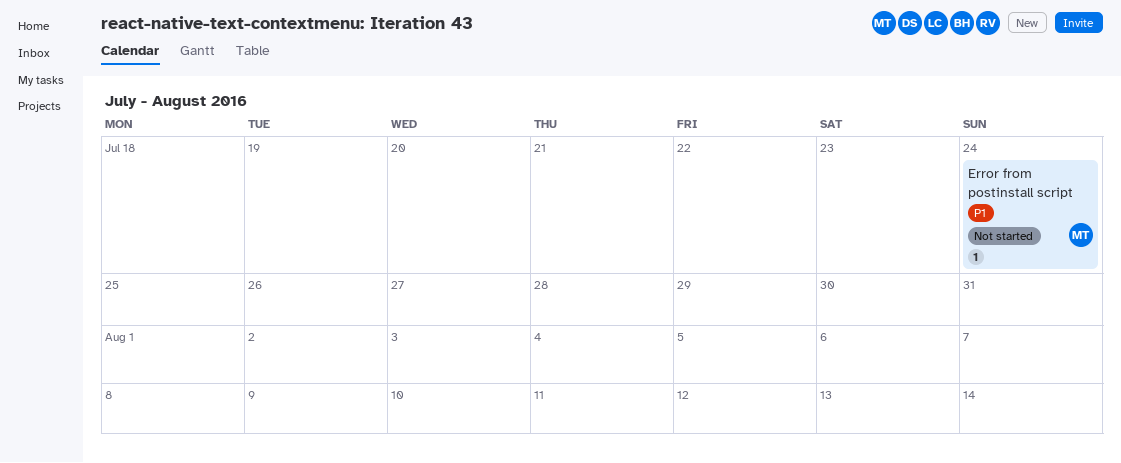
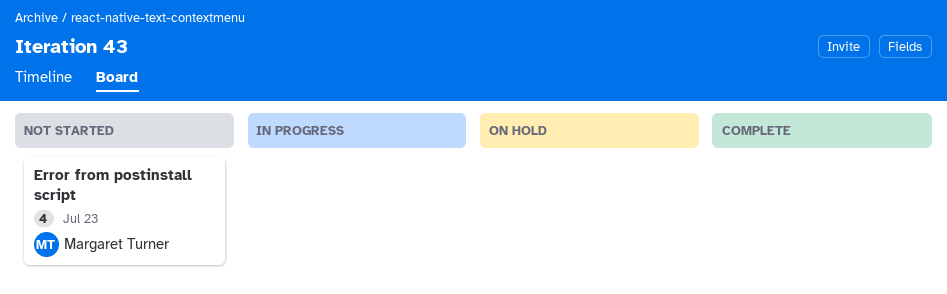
Error from postinstall script, estimate: 1 -> 4
Error from postinstall script, due: Jul 24 -> Jul 23

